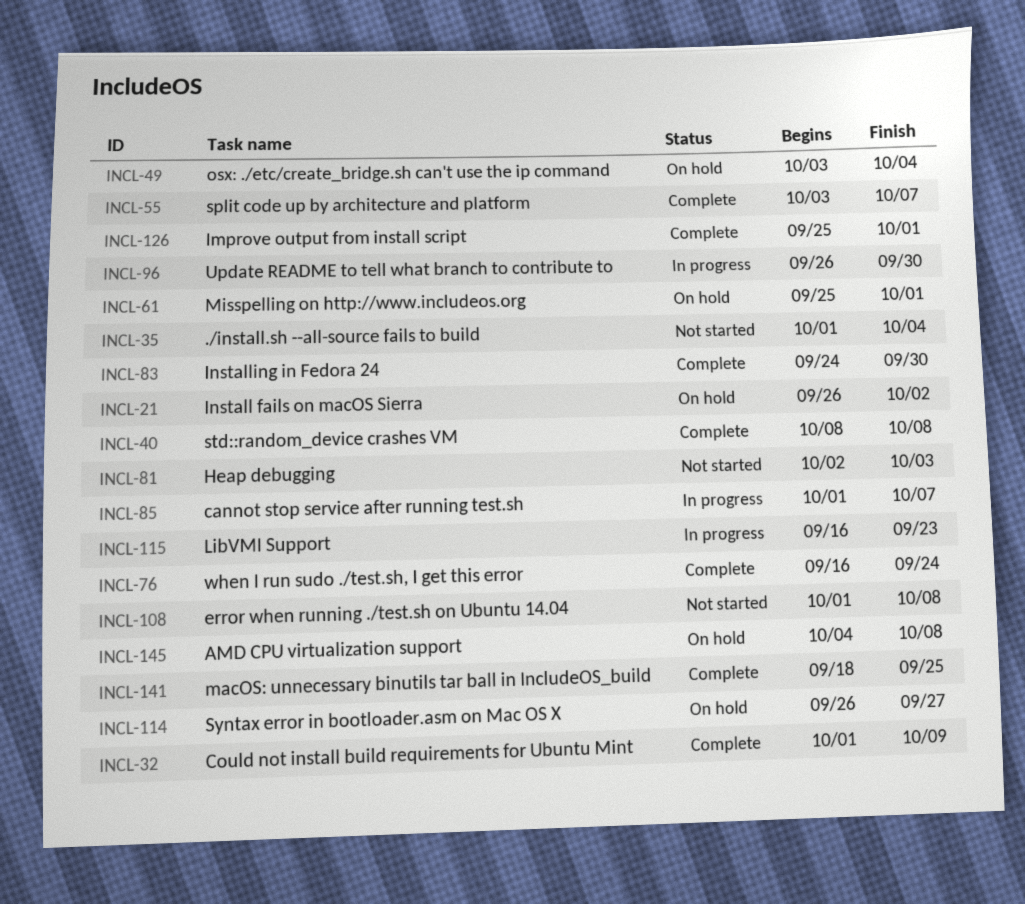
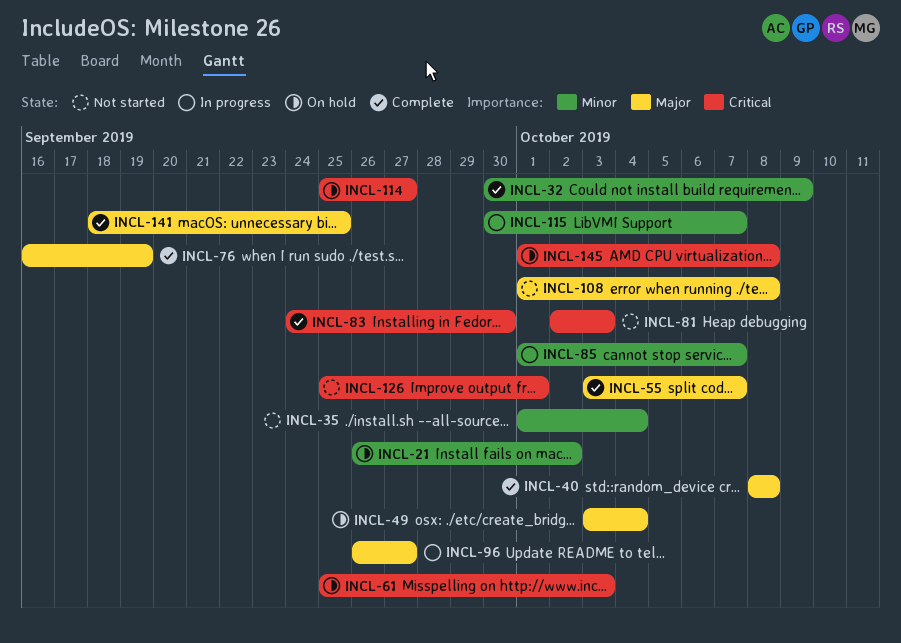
INCL-32, start: Oct 1 -> Sep 30
INCL-61, due: Oct 1 -> Oct 3
INCL-76, due: Sep 24 -> Sep 19
INCL-96, due: Sep 30 -> Sep 27
INCL-114, start: Sep 26 -> Sep 25
INCL-115, start: Sep 16 -> Sep 30
INCL-115, due: Sep 23 -> Oct 7
INCL-126, status: Complete -> Not started
INCL-145, start: Oct 4 -> Oct 1

